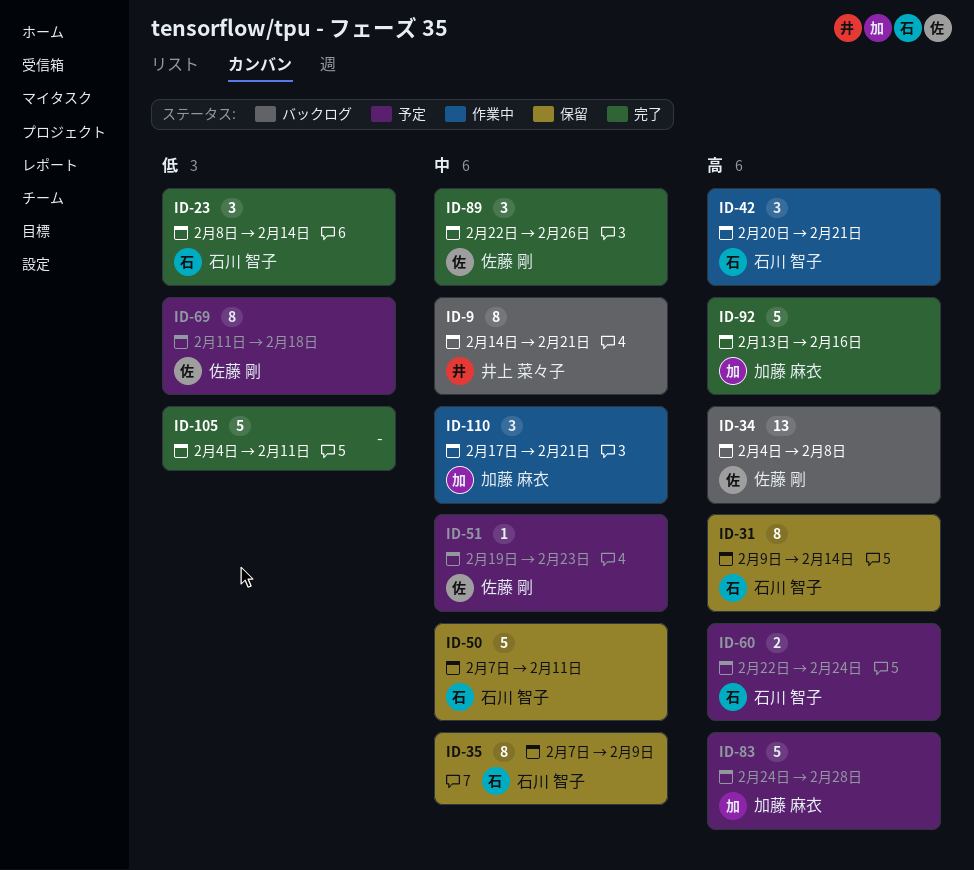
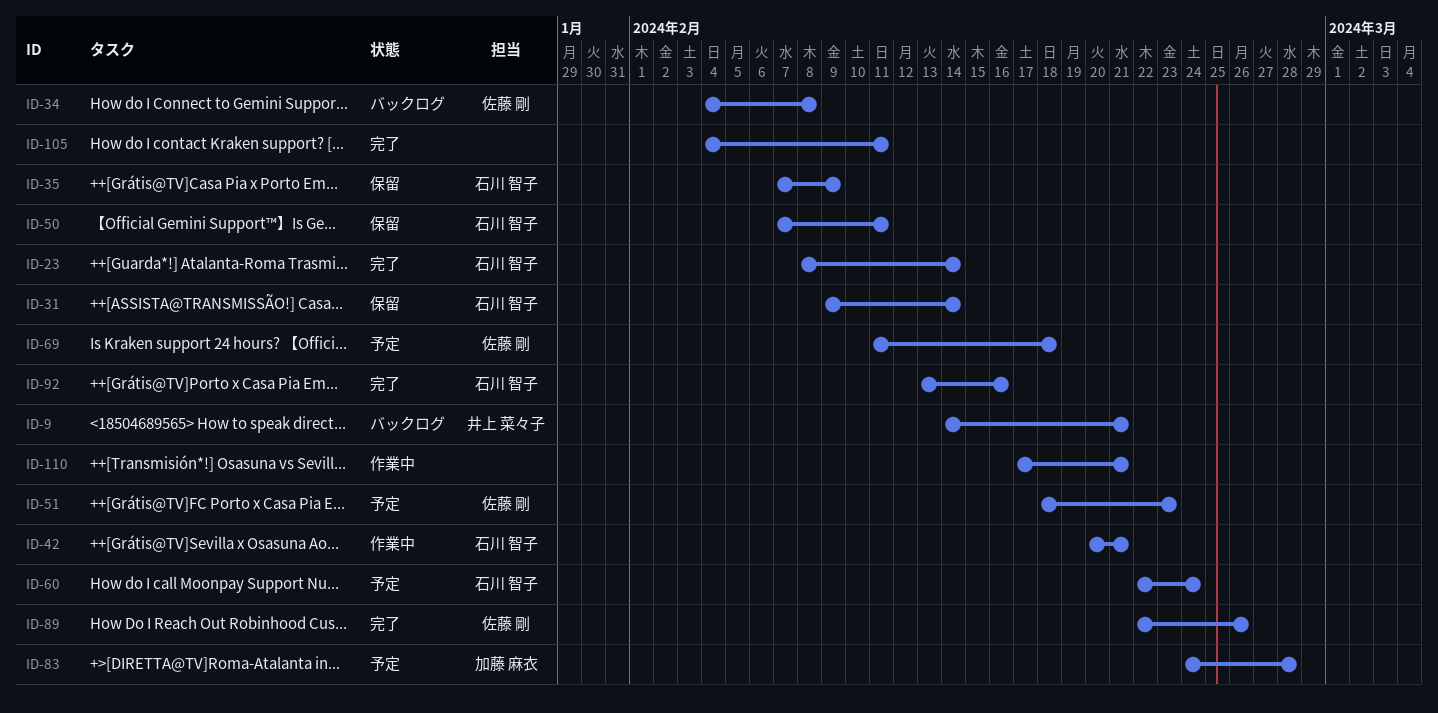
ID-51, start: Feb 19 -> Feb 18
ID-92, owner: 加藤 麻衣 -> 石川 智子
ID-110, owner: 加藤 麻衣 -> none

